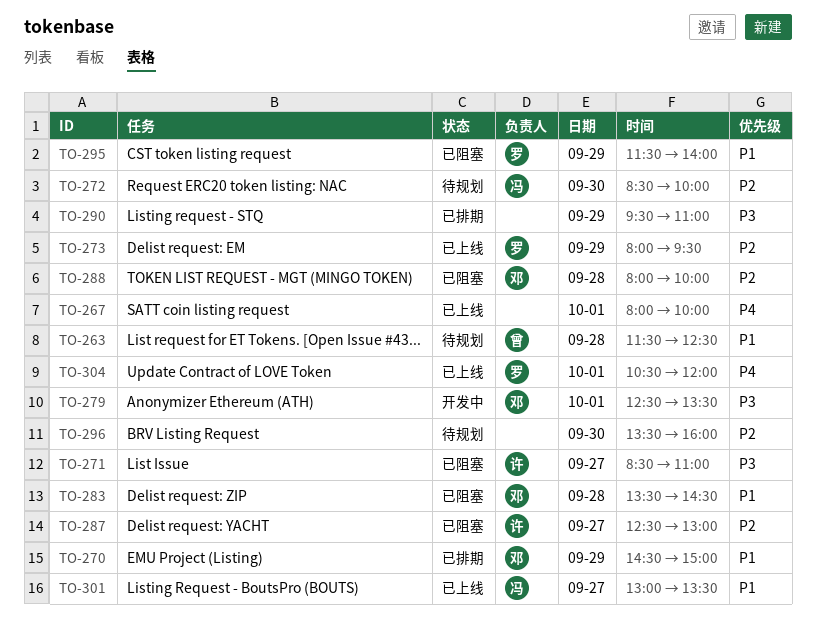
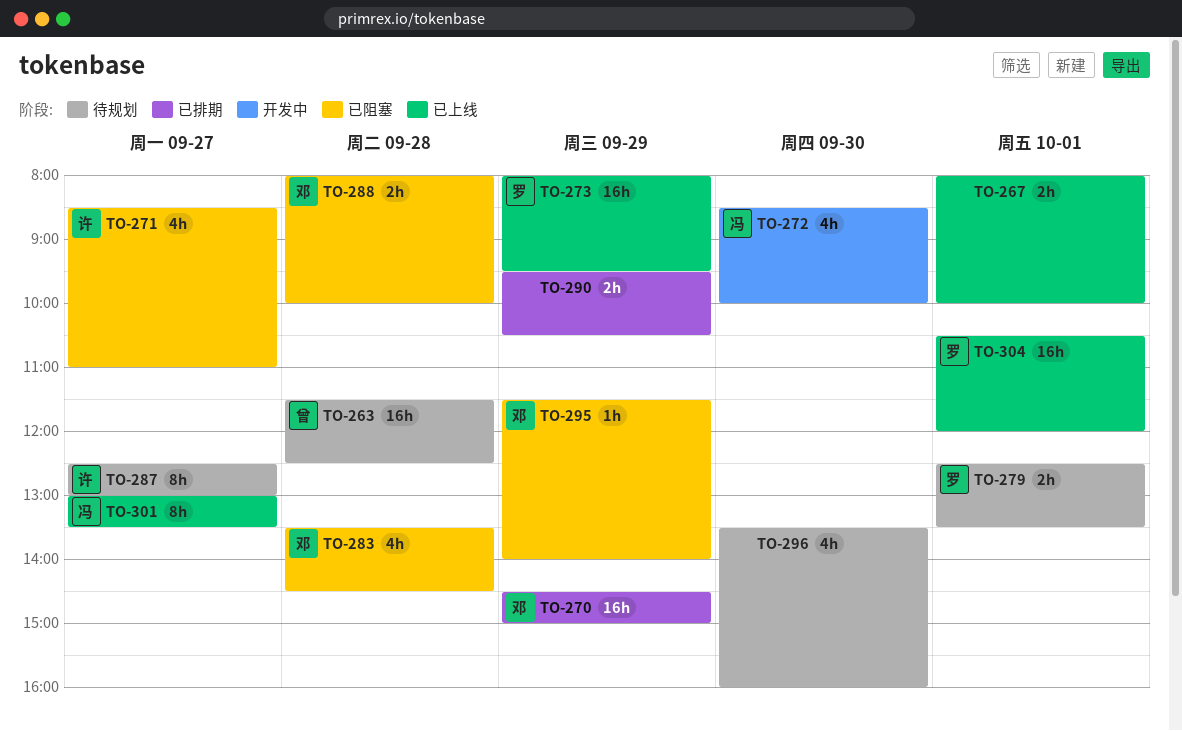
TO-272, status: 待规划 -> 开发中
TO-279, status: 开发中 -> 待规划
TO-279, owner: 邓 -> 罗
TO-287, status: 已阻塞 -> 待规划
TO-290, ends: 11:00 -> 10:30
TO-295, owner: 罗 -> 邓

